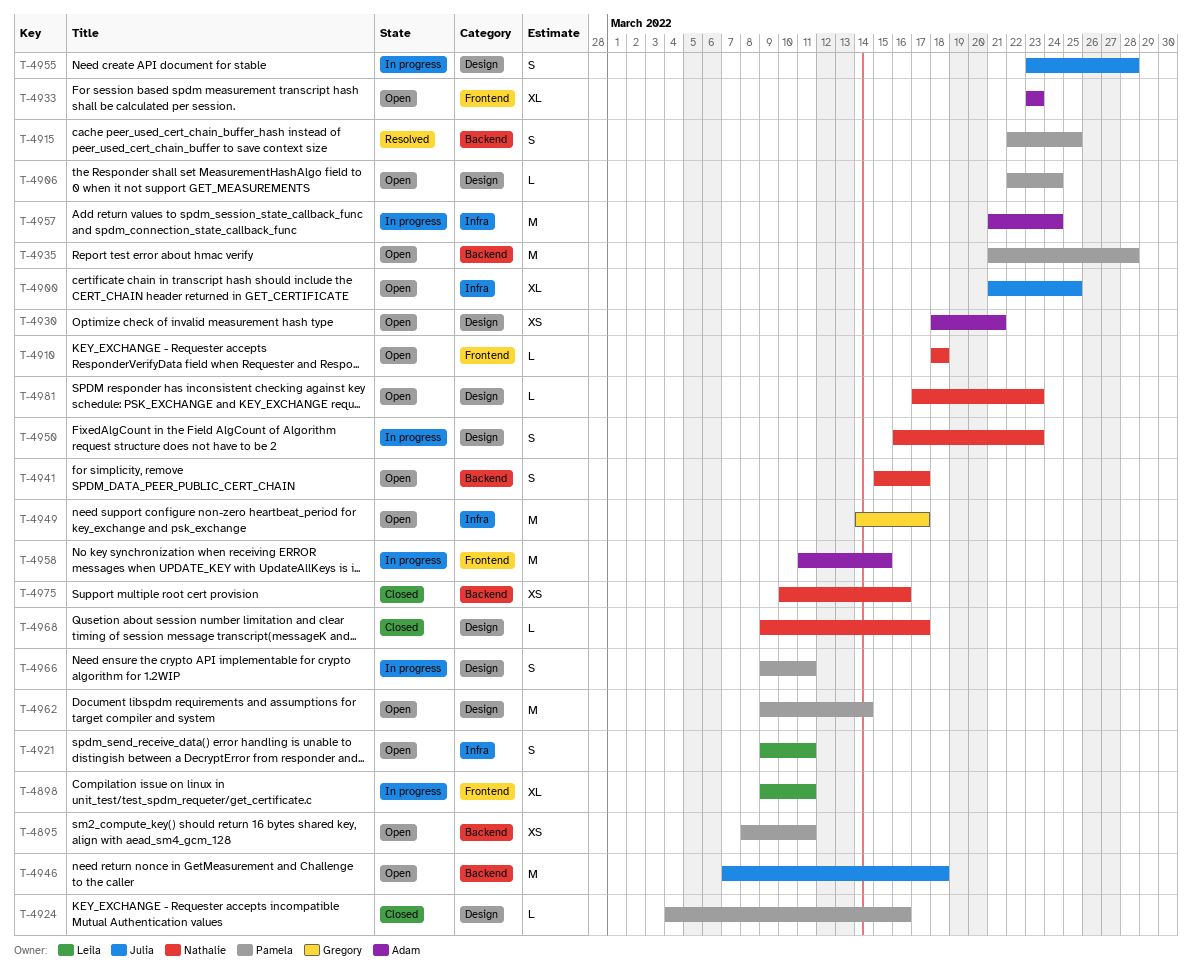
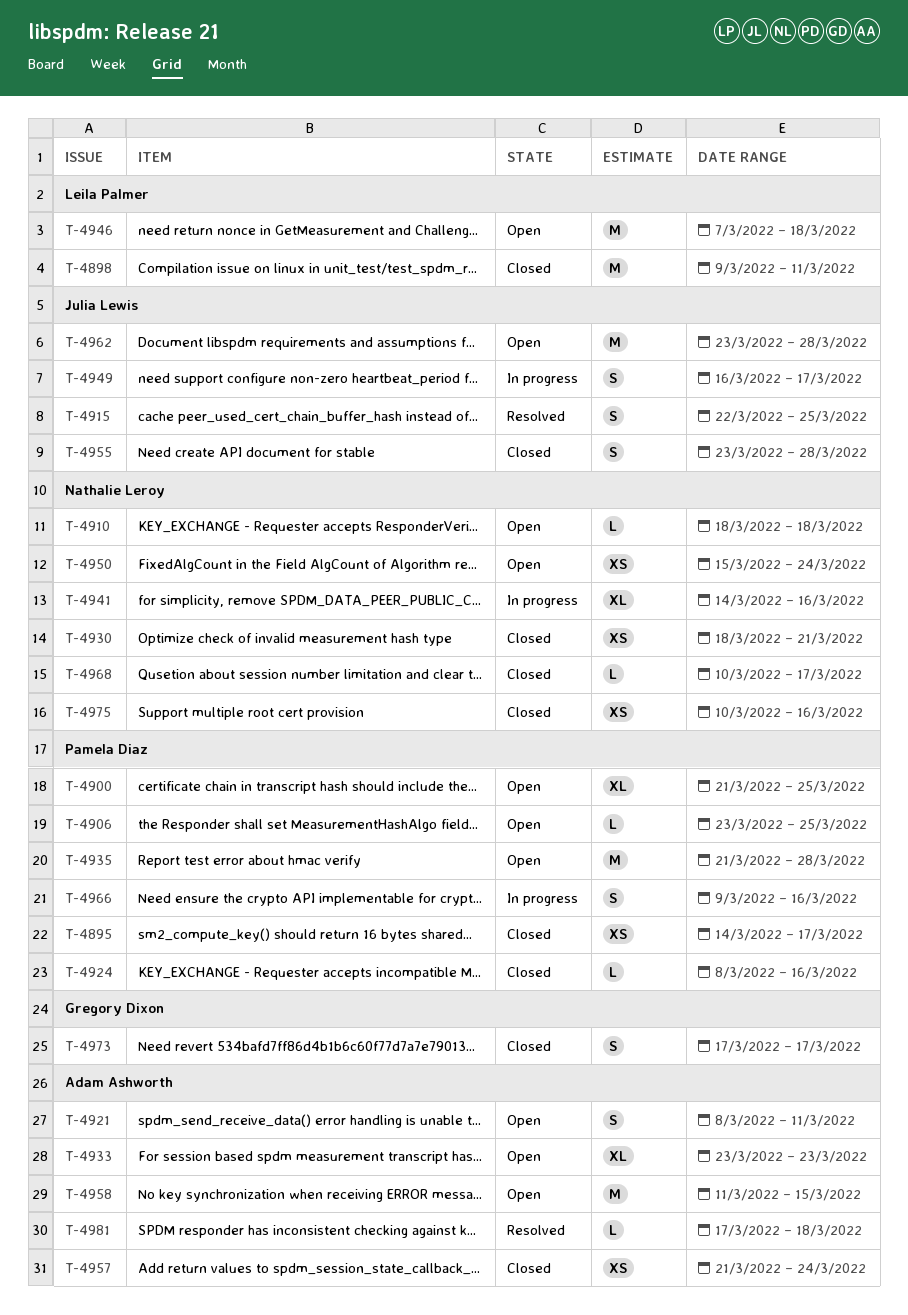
T-4895, status: Open -> Closed
T-4895, start: Mar 8 -> Mar 14
T-4895, due: Mar 11 -> Mar 17
T-4898, status: In progress -> Closed
T-4898, estimate: XL -> M
T-4900, owner: Julia Lewis -> Pamela Diaz
T-4906, start: Mar 22 -> Mar 23
T-4906, due: Mar 24 -> Mar 25
T-4915, owner: Pamela Diaz -> Julia Lewis
T-4921, owner: Leila Palmer -> Adam Ashworth
T-4921, start: Mar 9 -> Mar 8
T-4924, start: Mar 4 -> Mar 8
T-4930, status: Open -> Closed
T-4930, owner: Adam Ashworth -> Nathalie Leroy
T-4941, status: Open -> In progress
T-4941, estimate: S -> XL
T-4941, start: Mar 15 -> Mar 14
T-4941, due: Mar 17 -> Mar 16
T-4946, owner: Julia Lewis -> Leila Palmer
T-4949, status: Open -> In progress
T-4949, owner: Gregory Dixon -> Julia Lewis
T-4949, estimate: M -> S
T-4949, start: Mar 14 -> Mar 16
T-4950, status: In progress -> Open
T-4950, estimate: S -> XS
T-4950, start: Mar 16 -> Mar 15
T-4950, due: Mar 23 -> Mar 24
T-4955, status: In progress -> Closed
T-4957, status: In progress -> Closed
T-4957, estimate: M -> XS
T-4958, status: In progress -> Open
T-4962, owner: Pamela Diaz -> Julia Lewis
T-4962, start: Mar 9 -> Mar 23
T-4962, due: Mar 14 -> Mar 28
T-4966, due: Mar 11 -> Mar 16
T-4968, start: Mar 9 -> Mar 10
T-4973: none -> present
T-4981, status: Open -> Resolved
T-4981, owner: Nathalie Leroy -> Adam Ashworth
T-4981, due: Mar 23 -> Mar 18

